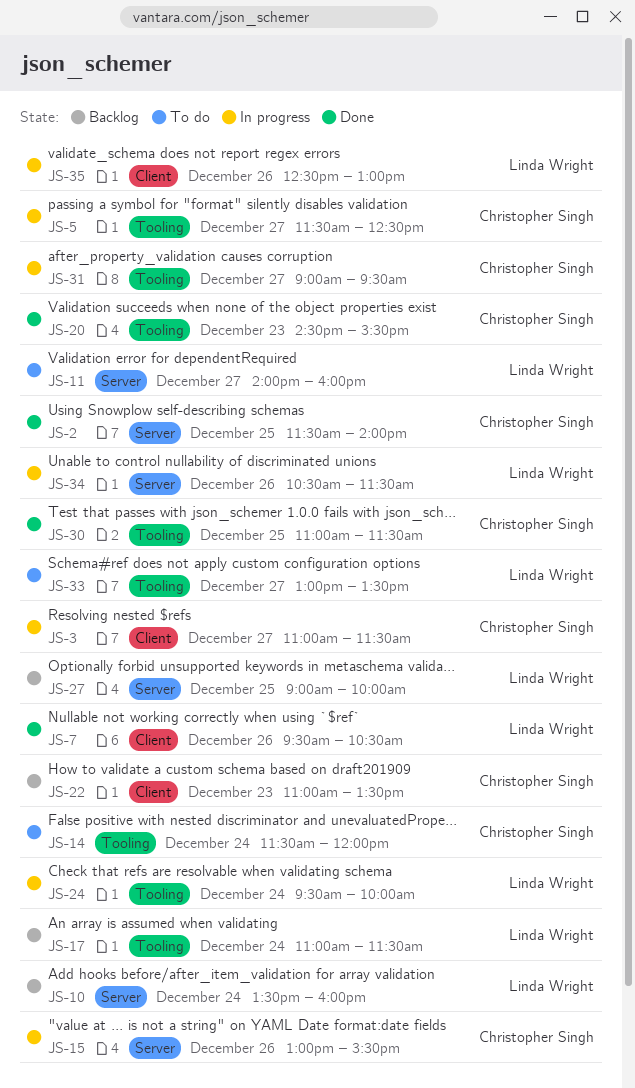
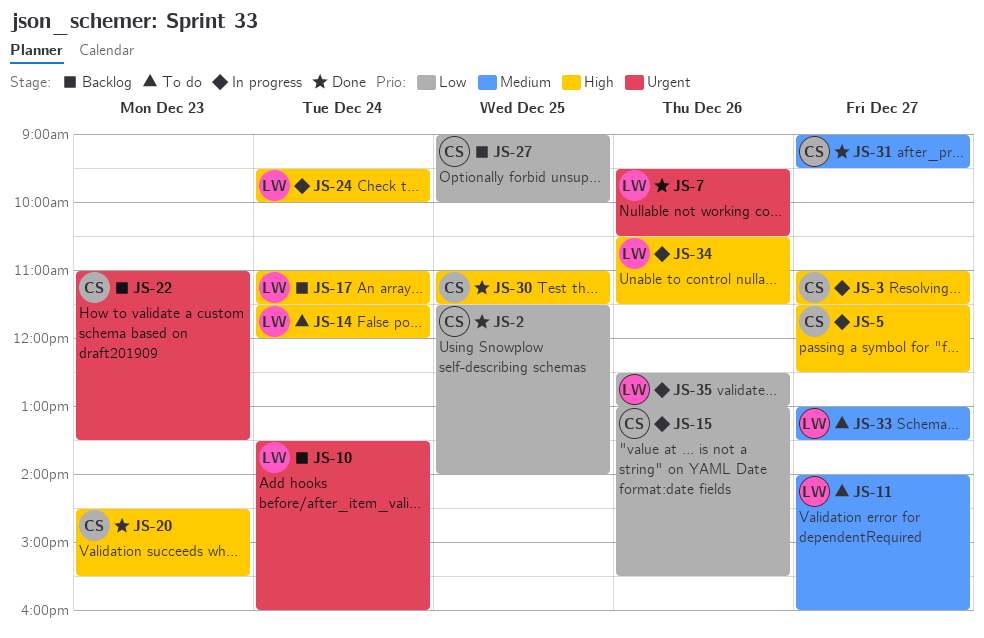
JS-14, owner: Christopher Singh -> Linda Wright
JS-27, owner: Linda Wright -> Christopher Singh
JS-31, status: In progress -> Done

